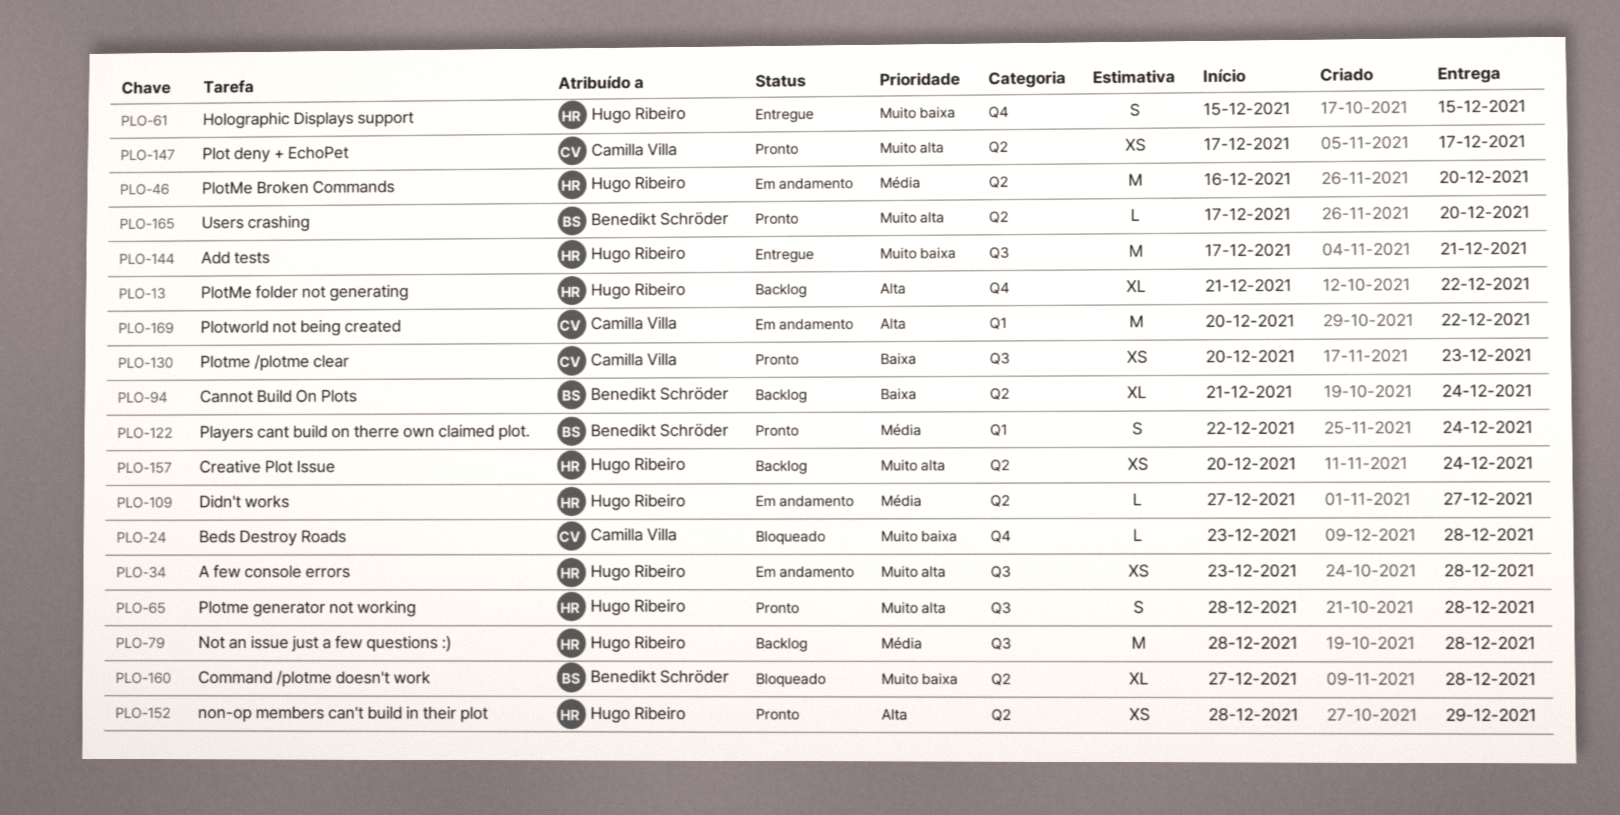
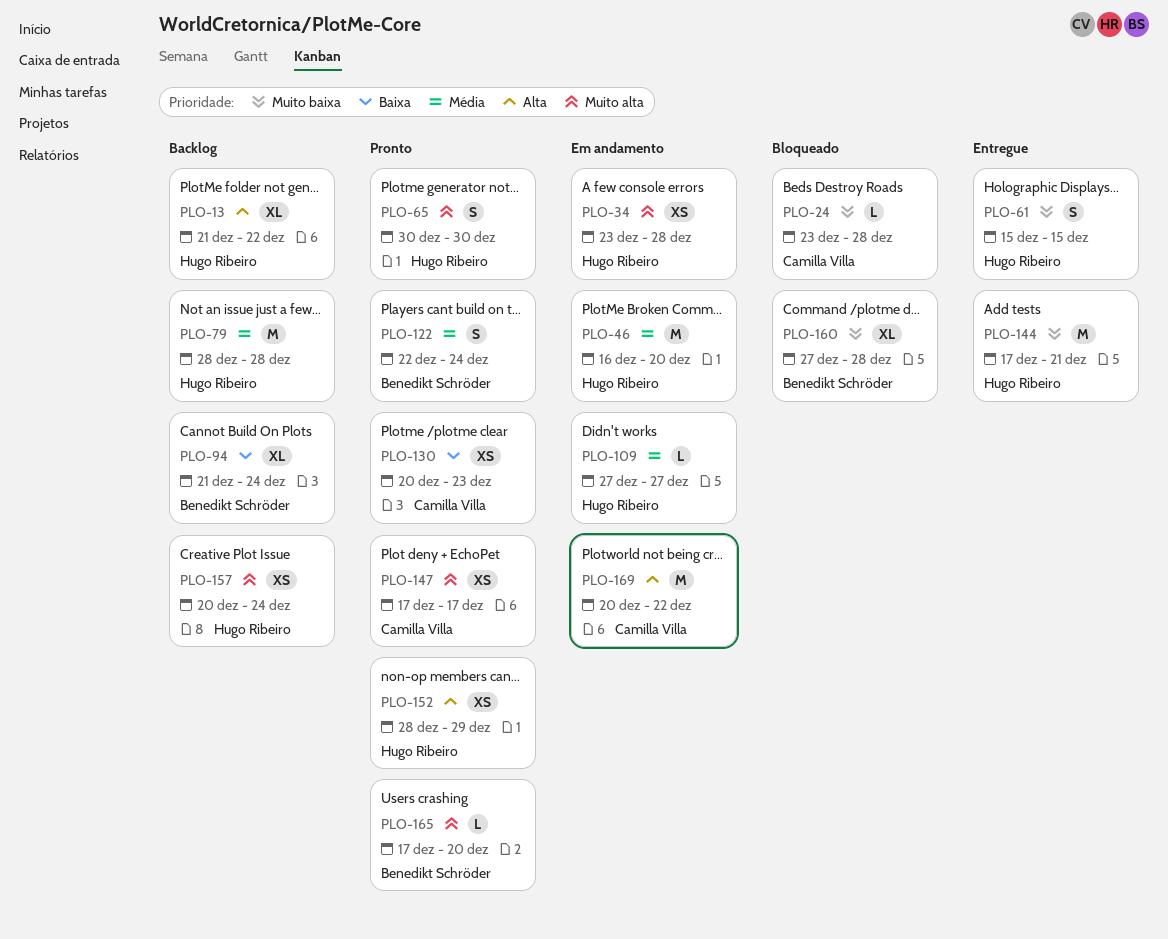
PLO-65, start: Dec 28 -> Dec 30
PLO-65, due: Dec 28 -> Dec 30

